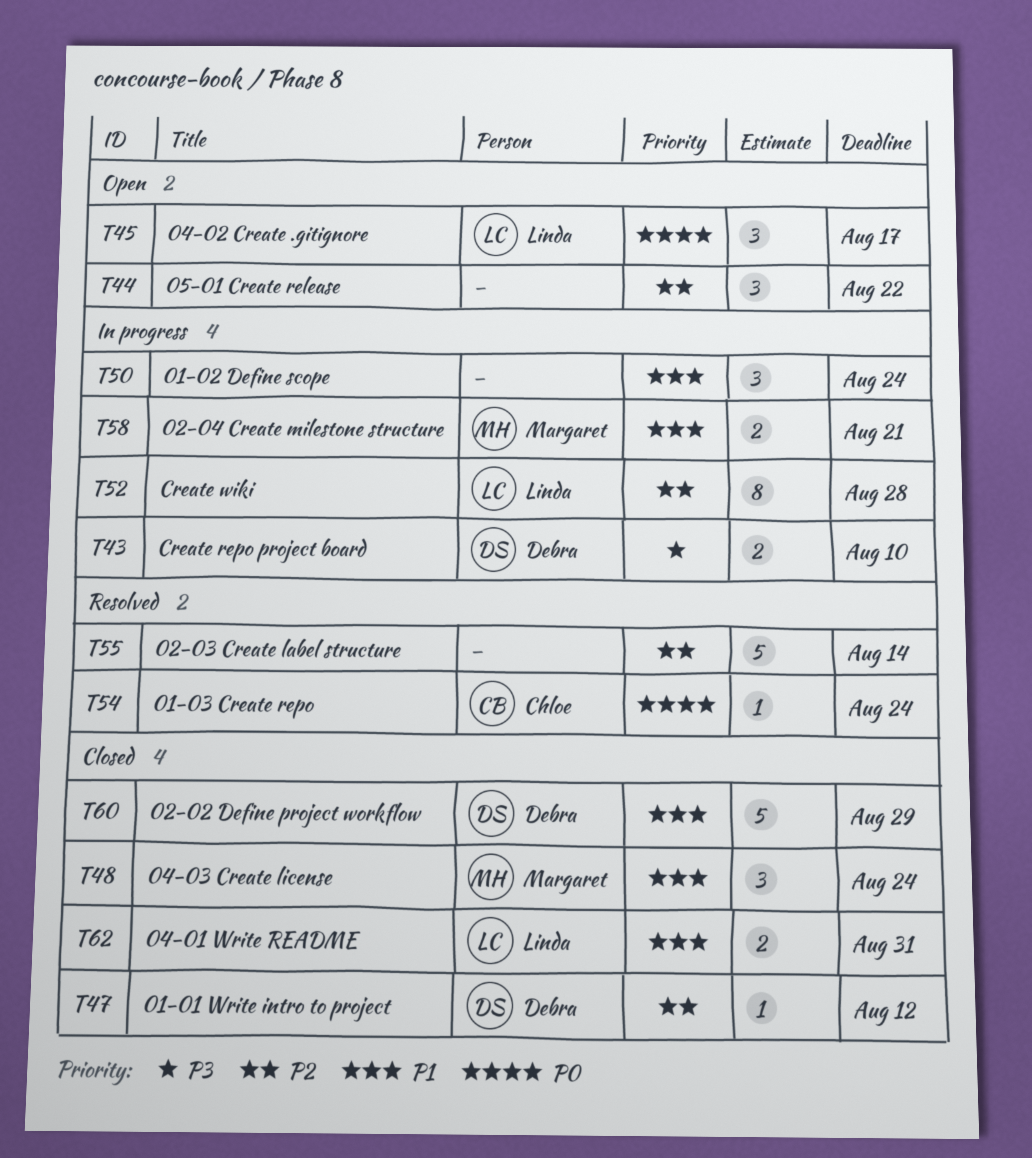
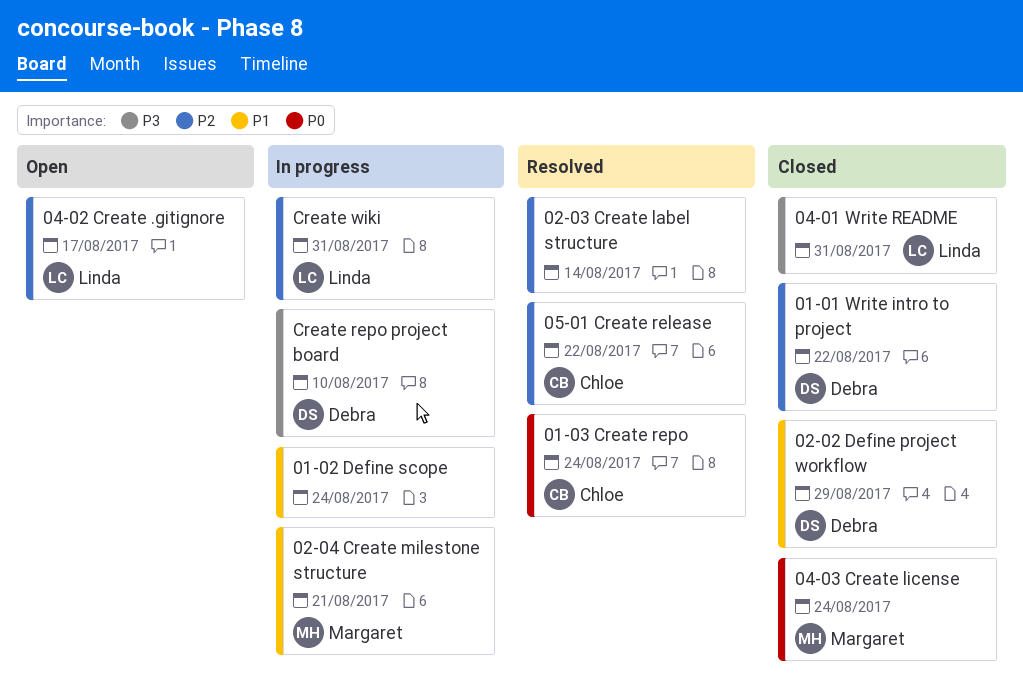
01-01 Write intro to project, due: Aug 12 -> Aug 22
04-01 Write README, priority: P1 -> P3
04-02 Create .gitignore, priority: P0 -> P2
04-03 Create license, priority: P1 -> P0
05-01 Create release, status: Open -> Resolved
05-01 Create release, owner: none -> Chloe
Create wiki, due: Aug 28 -> Aug 31

